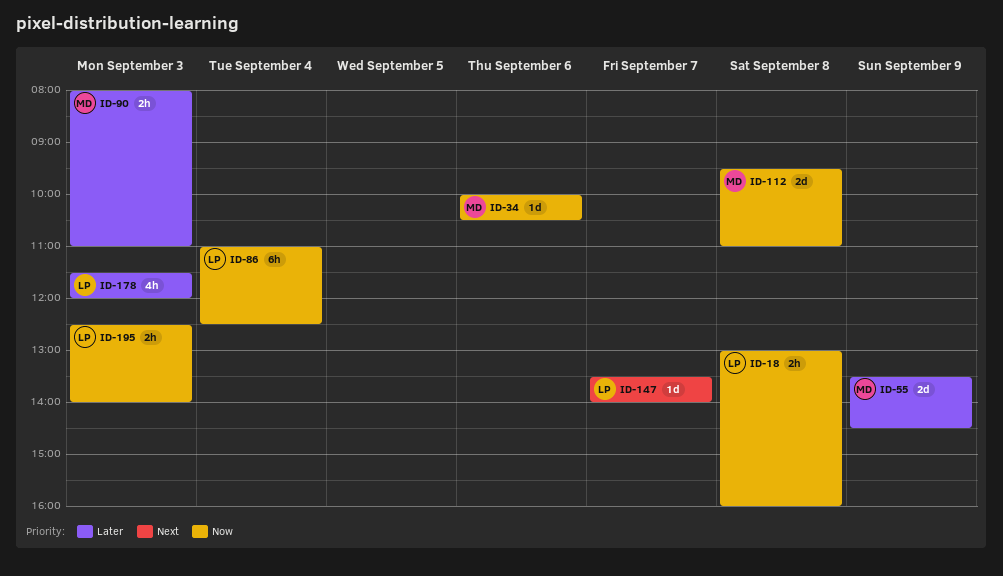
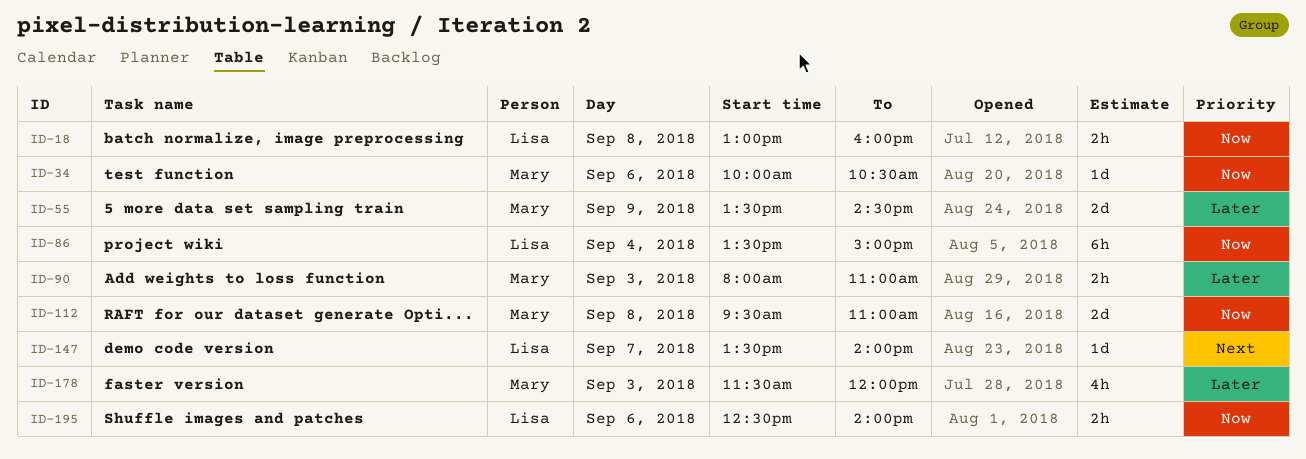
ID-86, begins: 11:00 -> 13:30
ID-86, ends: 12:30 -> 15:00
ID-178, owner: Lisa -> Mary
ID-195, day: Sep 3 -> Sep 6

